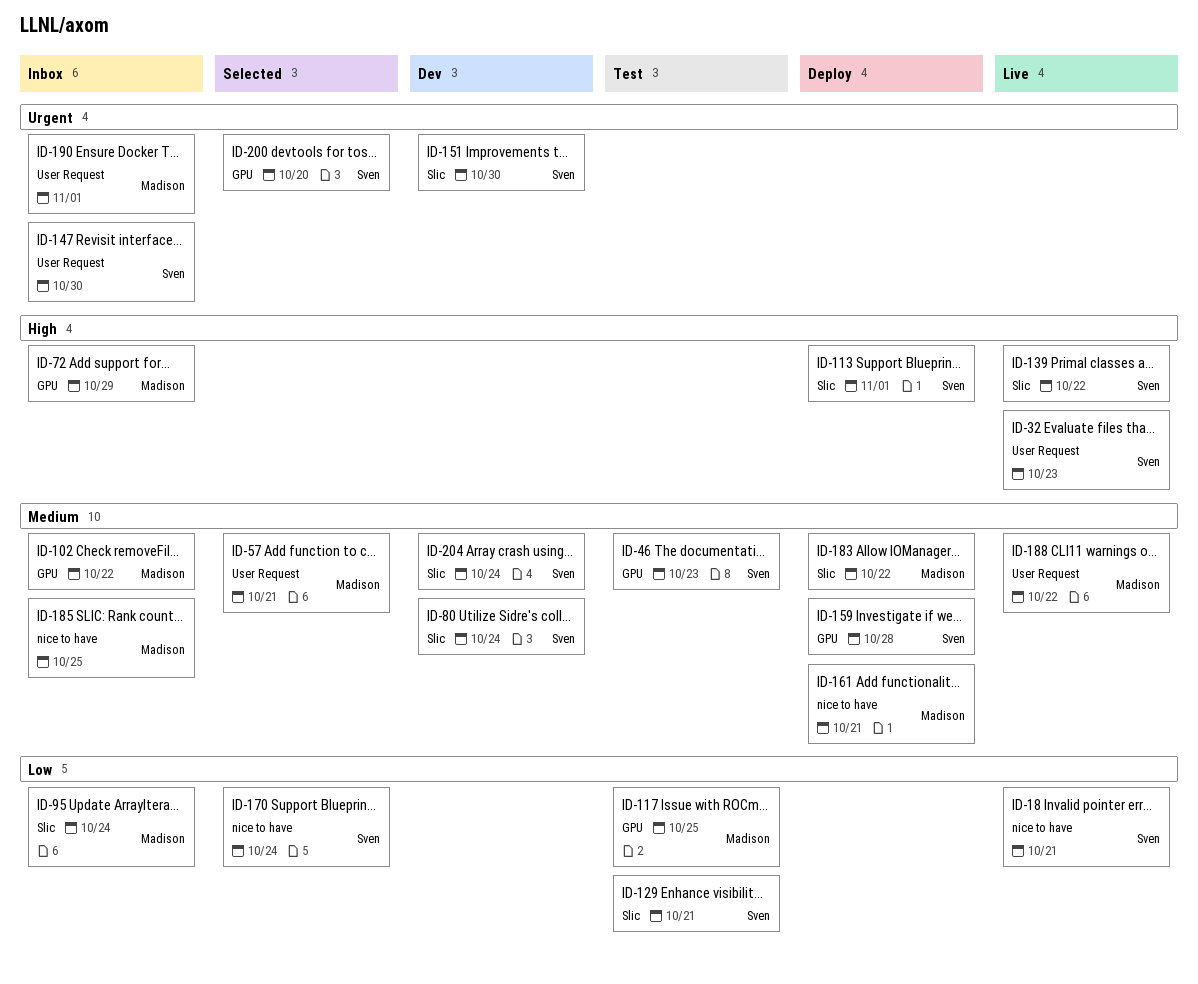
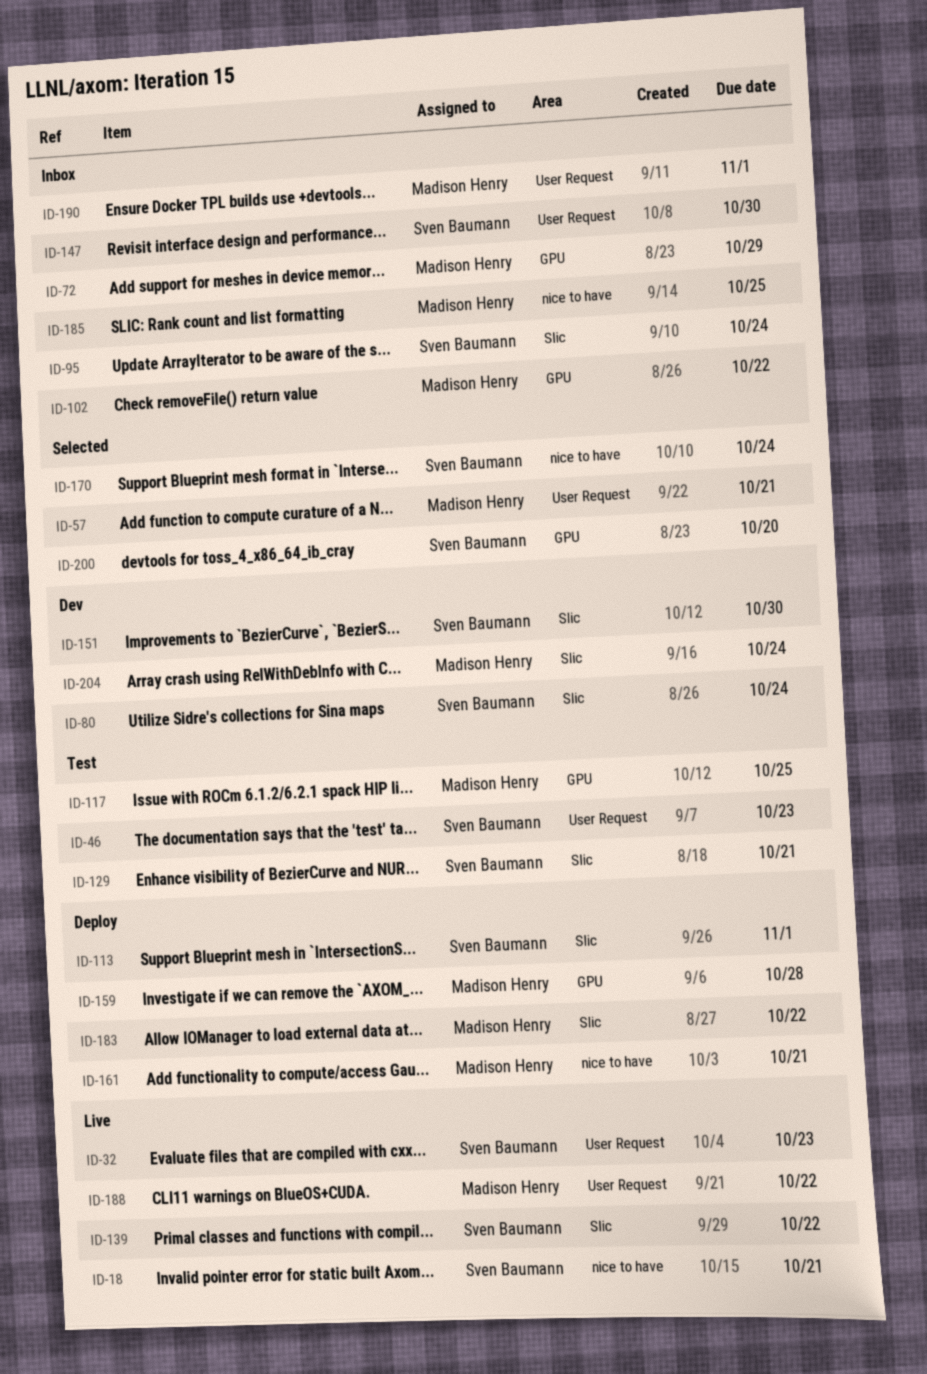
ID-46, label: GPU -> User Request
ID-95, owner: Madison Henry -> Sven Baumann
ID-159, owner: Sven Baumann -> Madison Henry
ID-204, owner: Sven Baumann -> Madison Henry

